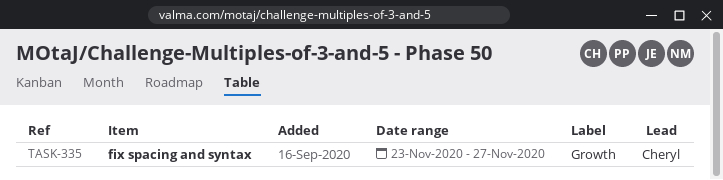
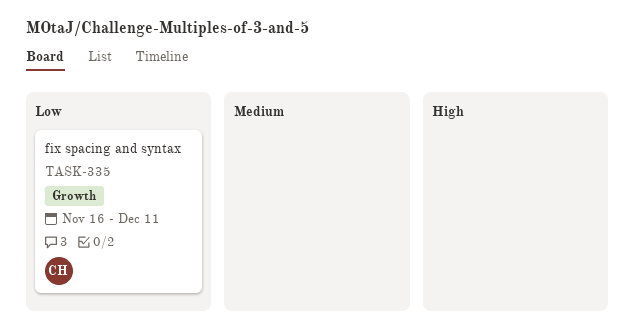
TASK-335, start: Nov 23 -> Nov 16
TASK-335, due: Nov 27 -> Dec 11

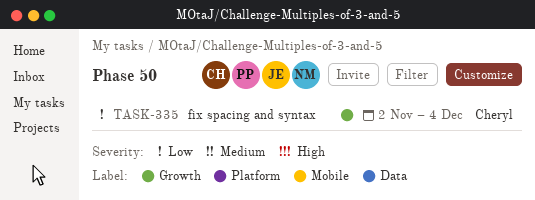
TASK-335, start: Nov 16 -> Nov 2
TASK-335, due: Dec 11 -> Dec 4

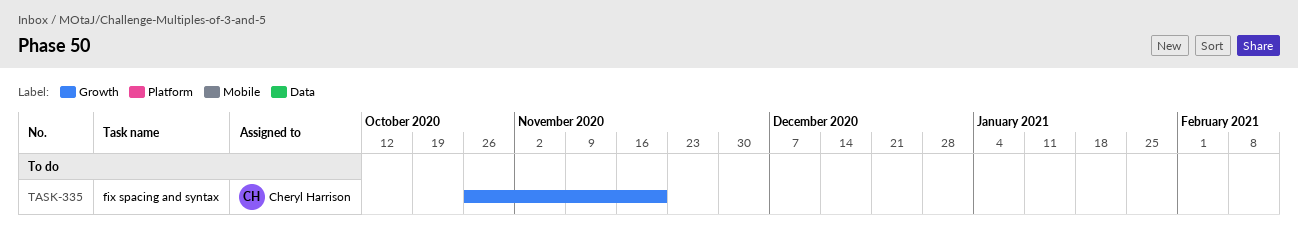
TASK-335, start: Nov 2 -> Oct 26
TASK-335, due: Dec 4 -> Nov 20

